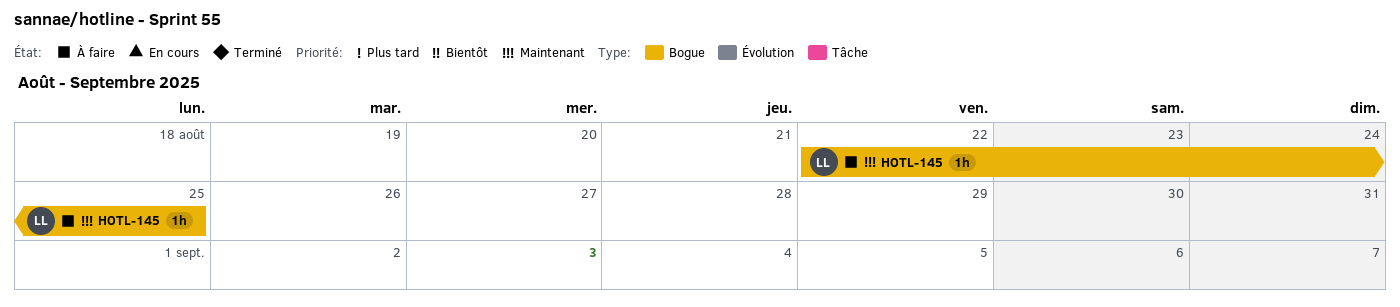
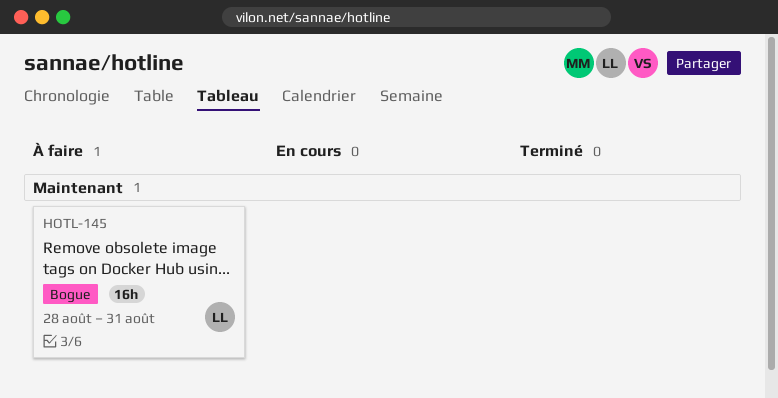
HOTL-145, estimate: 1h -> 16h
HOTL-145, start: Aug 22 -> Aug 28
HOTL-145, due: Aug 25 -> Aug 31

